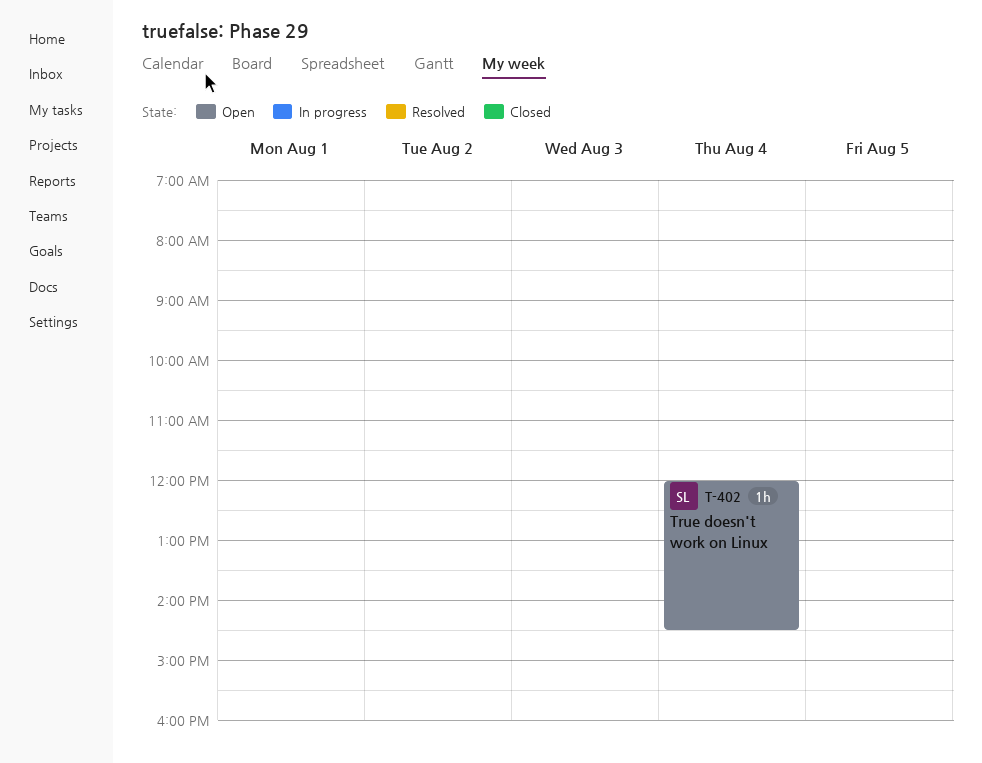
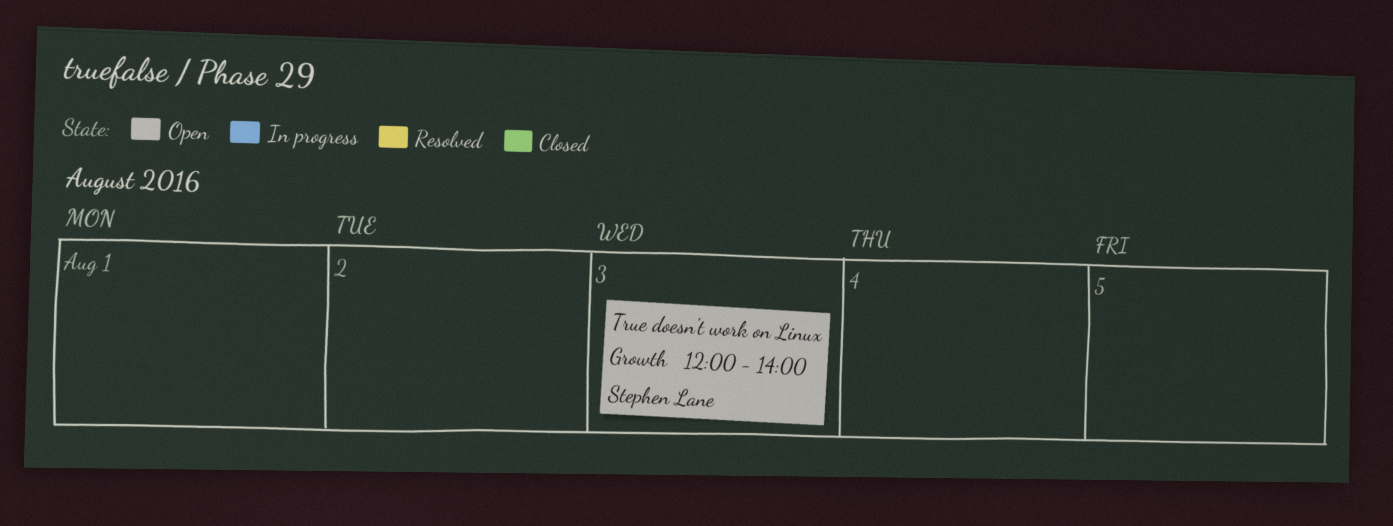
True doesn't work on Linux, day: Aug 4 -> Aug 3
True doesn't work on Linux, ends: 14:30 -> 14:00

